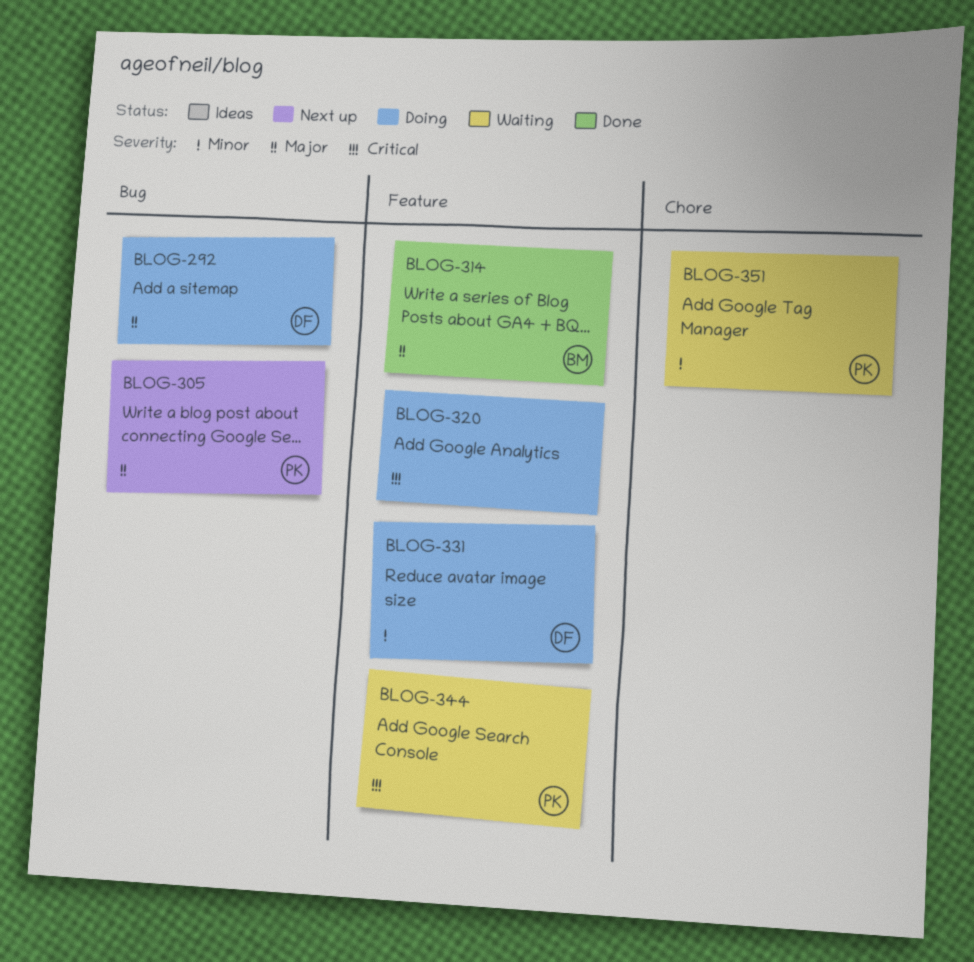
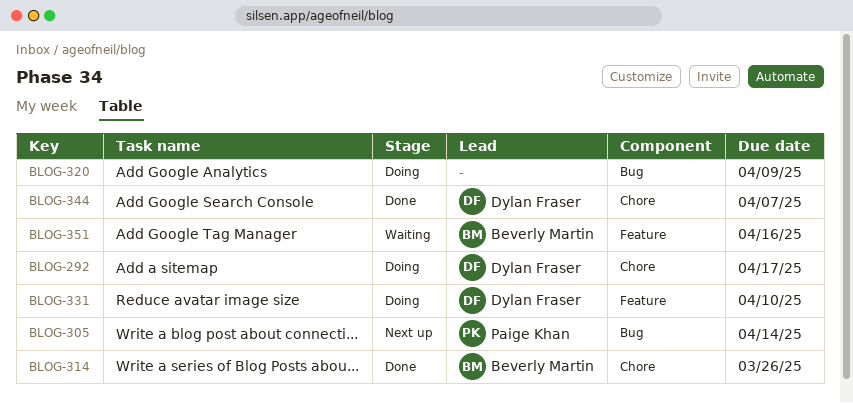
BLOG-292, label: Bug -> Chore
BLOG-314, label: Feature -> Chore
BLOG-320, label: Feature -> Bug
BLOG-344, status: Waiting -> Done
BLOG-344, owner: Paige Khan -> Dylan Fraser
BLOG-344, label: Feature -> Chore
BLOG-351, owner: Paige Khan -> Beverly Martin
BLOG-351, label: Chore -> Feature

